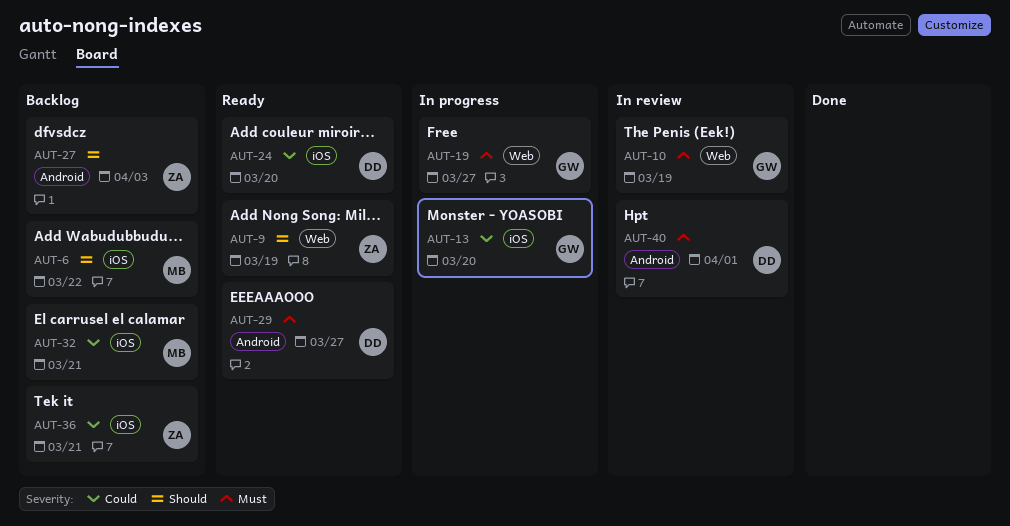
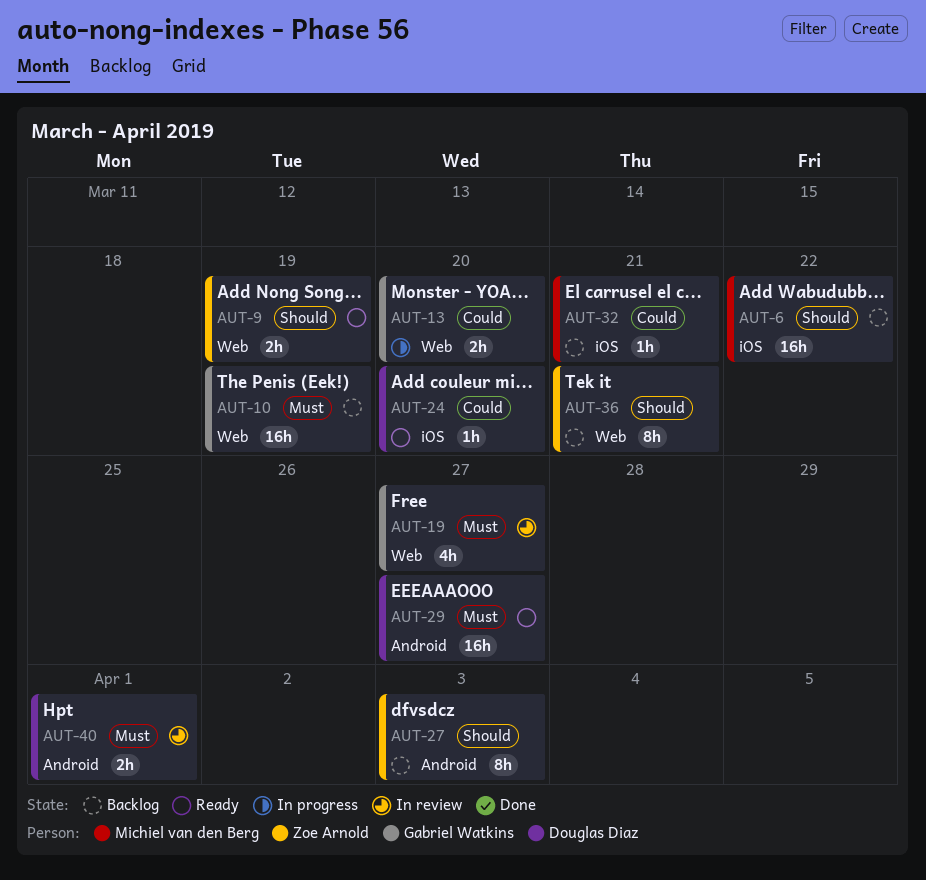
AUT-10, status: In review -> Backlog
AUT-13, label: iOS -> Web
AUT-19, status: In progress -> In review
AUT-36, priority: Could -> Should
AUT-36, label: iOS -> Web

